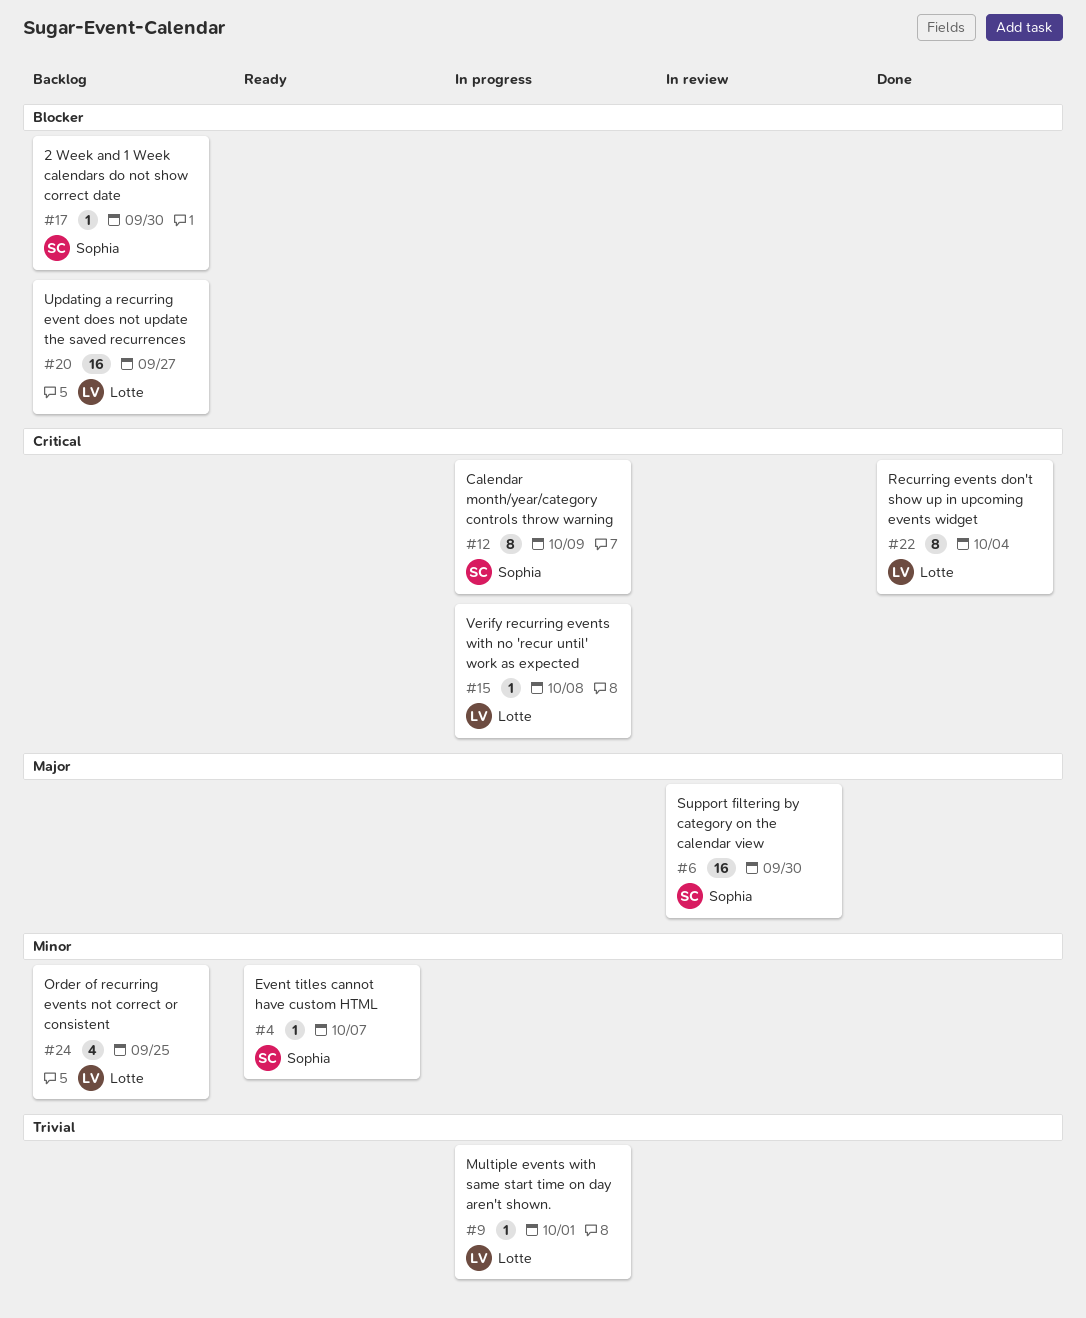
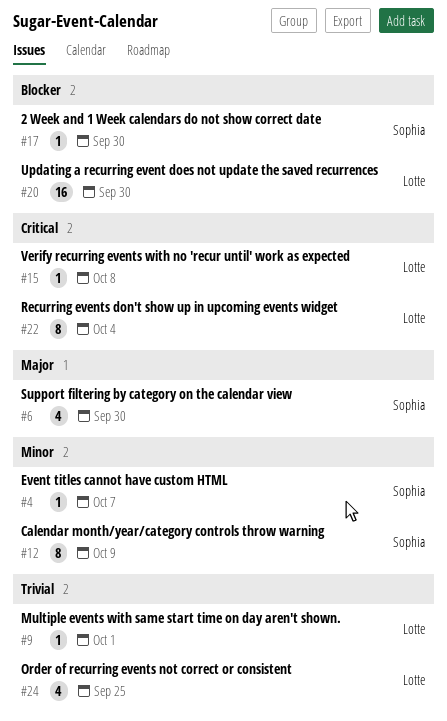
#6, estimate: 16 -> 4
#12, priority: Critical -> Minor
#20, due: Sep 27 -> Sep 30
#24, priority: Minor -> Trivial

